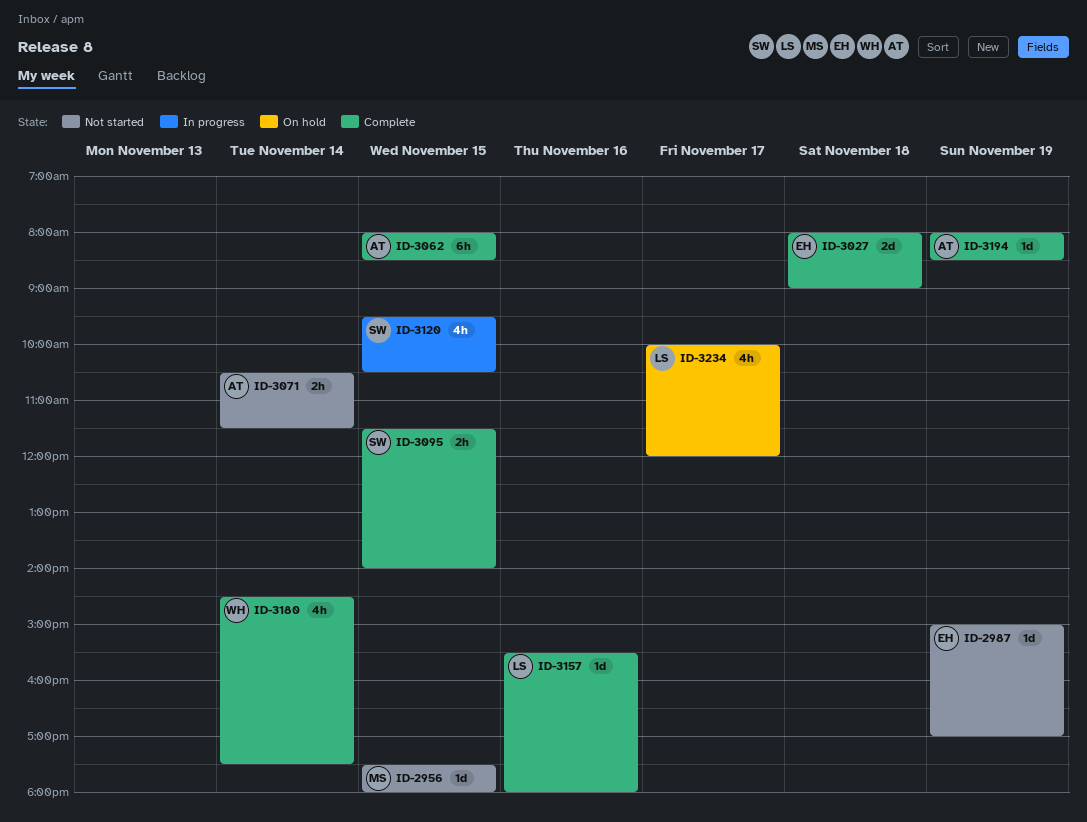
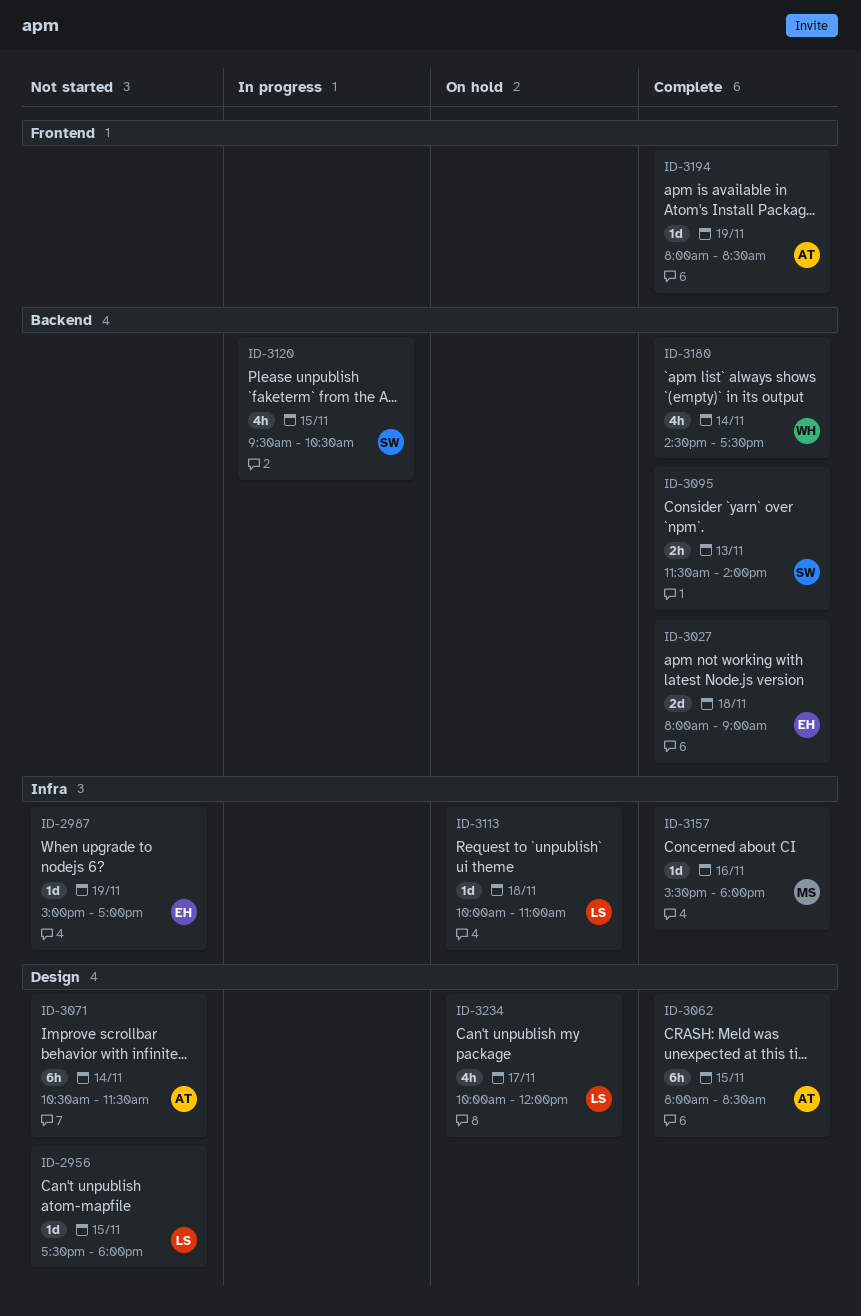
ID-2956, owner: MS -> LS
ID-3071, estimate: 2h -> 6h
ID-3095, day: Nov 15 -> Nov 13
ID-3113: none -> present
ID-3157, owner: LS -> MS

